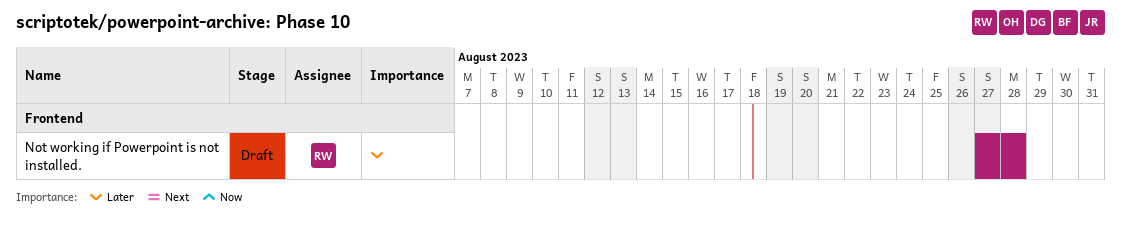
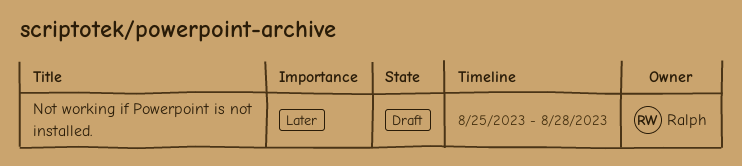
Not working if Powerpoint is not installed., start: Aug 27 -> Aug 25

